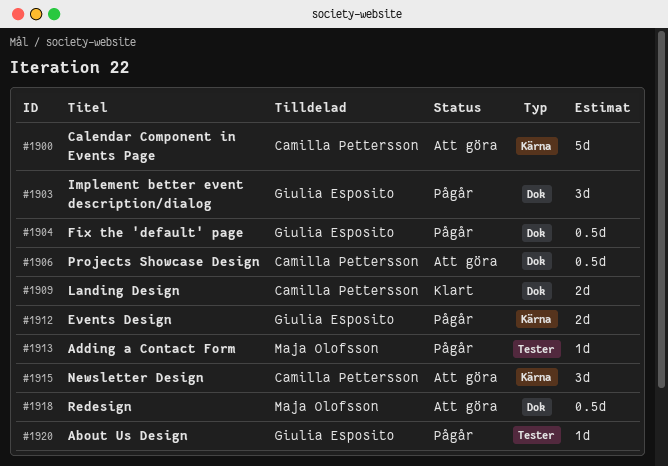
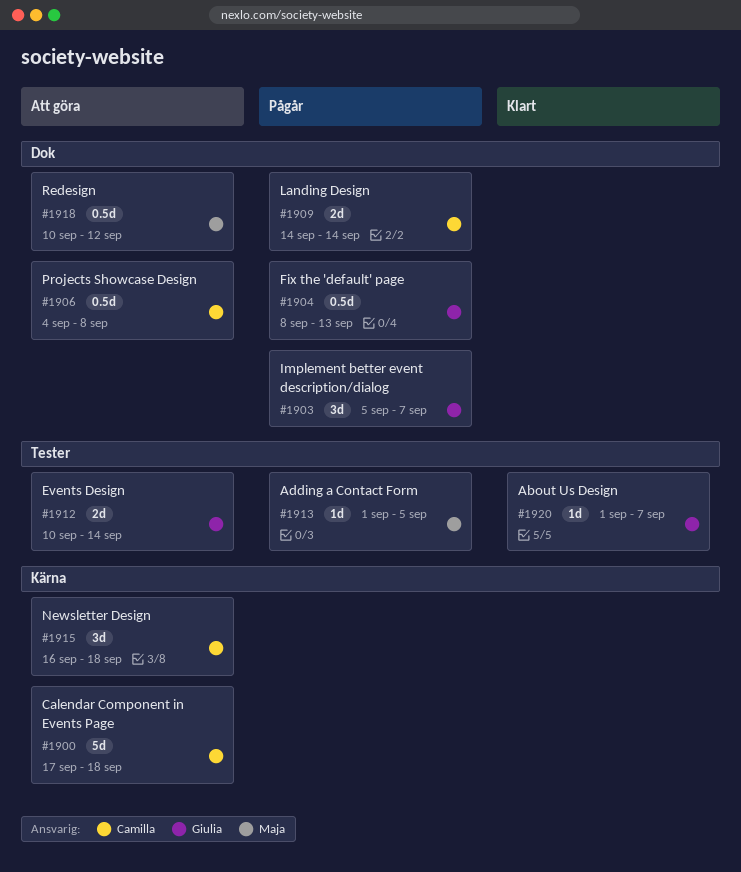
#1909, status: Klart -> Pågår
#1912, status: Pågår -> Att göra
#1912, label: Kärna -> Tester
#1920, status: Pågår -> Klart

